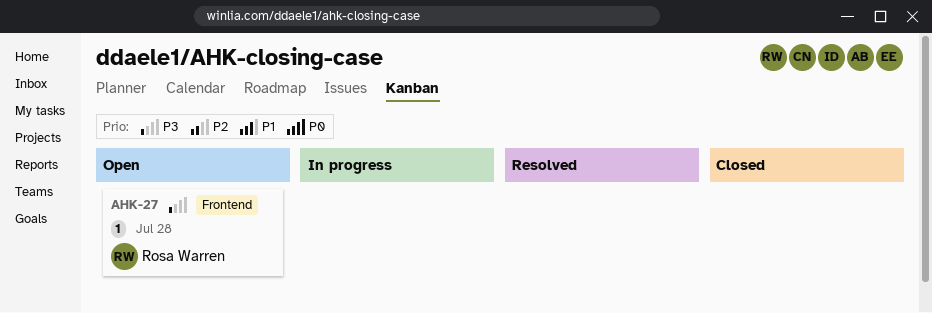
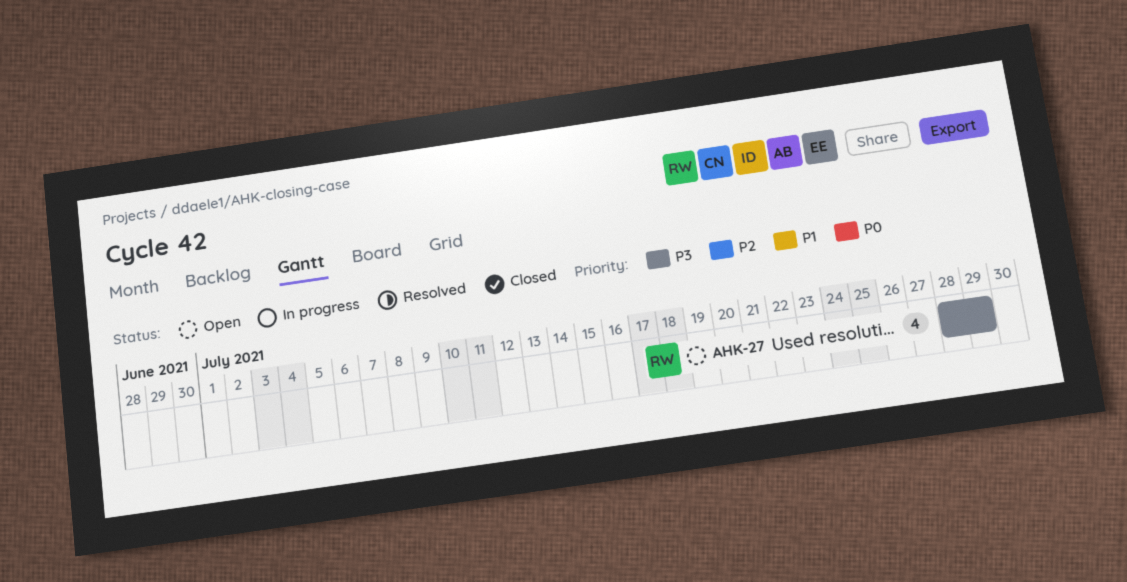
AHK-27, estimate: 1 -> 4
AHK-27, due: Jul 28 -> Jul 29

